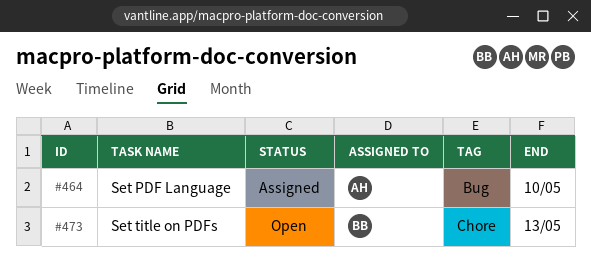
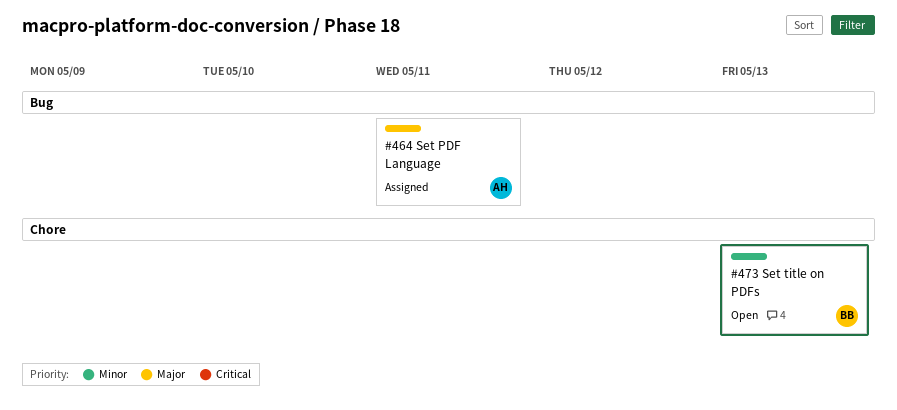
#464, due: May 10 -> May 11

